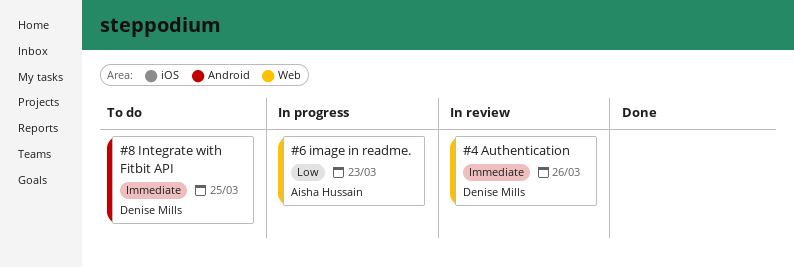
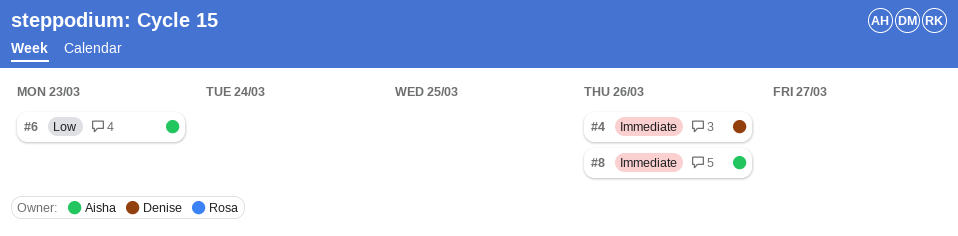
#8, owner: Denise Mills -> Aisha Hussain
#8, due: Mar 25 -> Mar 26

